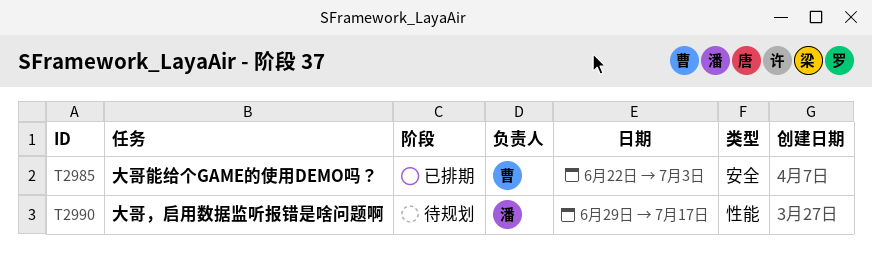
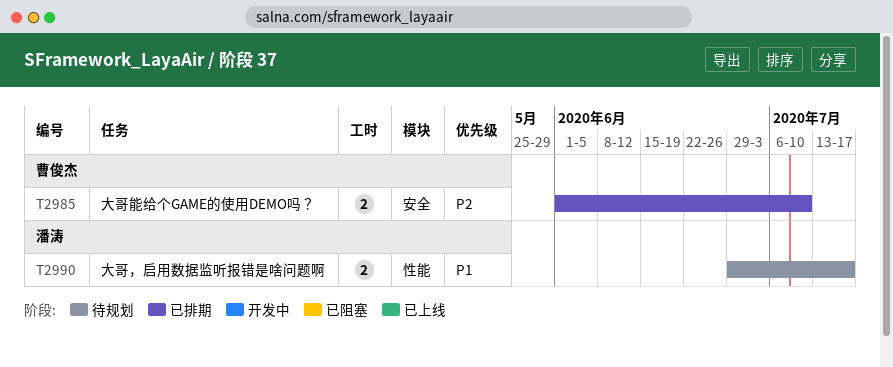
T2985, start: Jun 22 -> Jun 1
T2985, due: Jul 3 -> Jul 10

